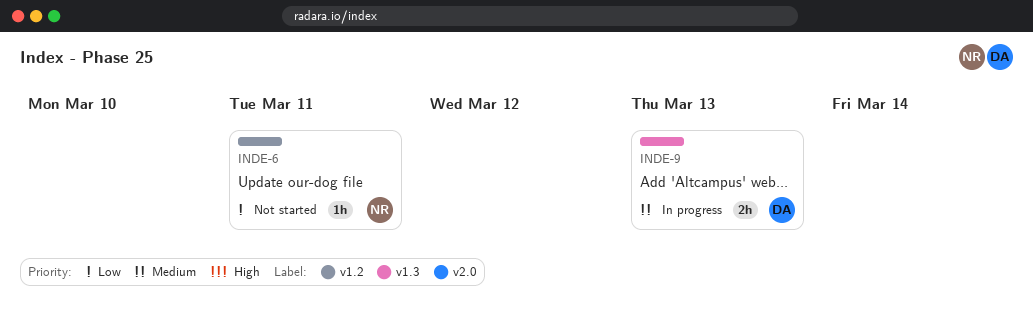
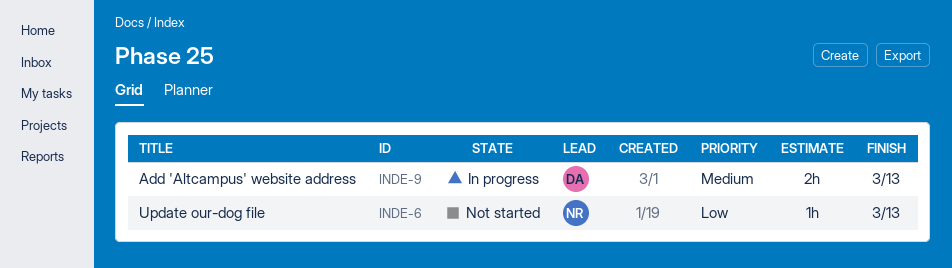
INDE-6, due: Mar 11 -> Mar 13

